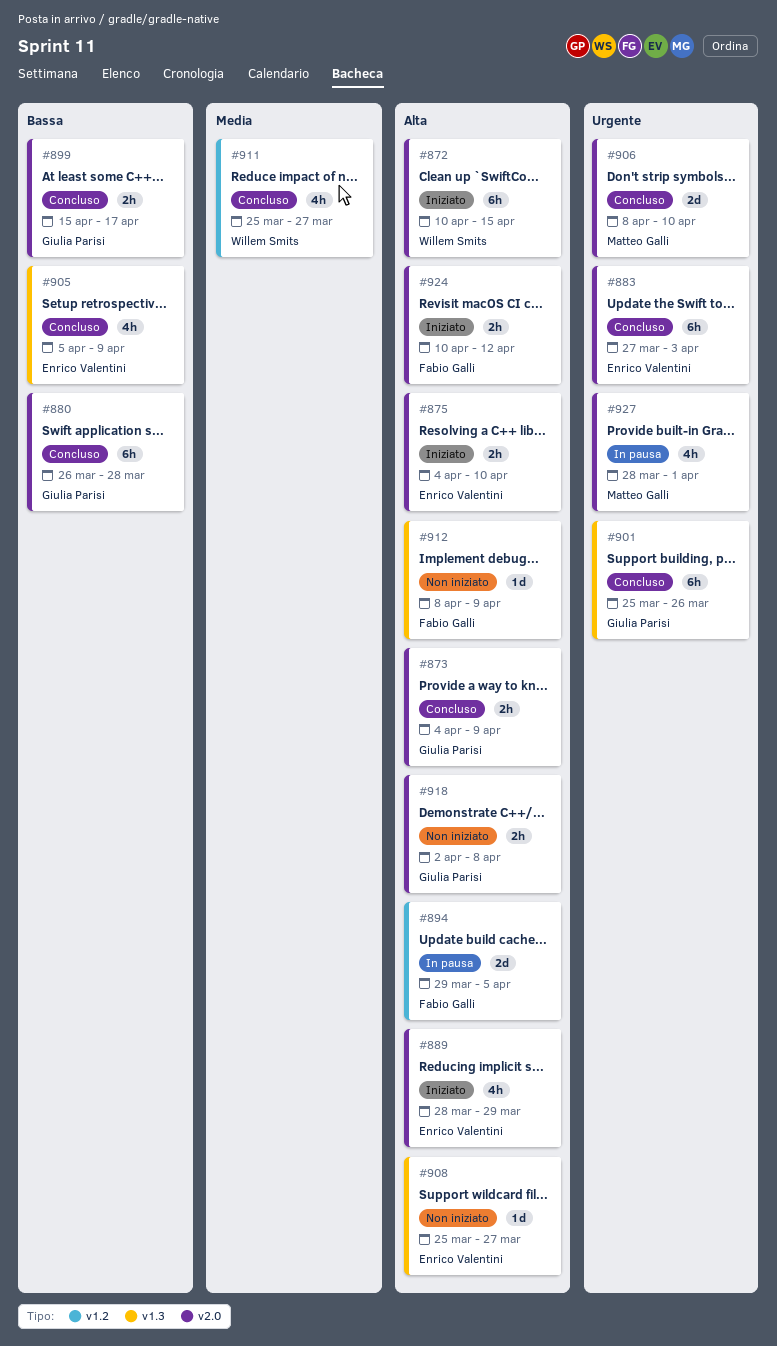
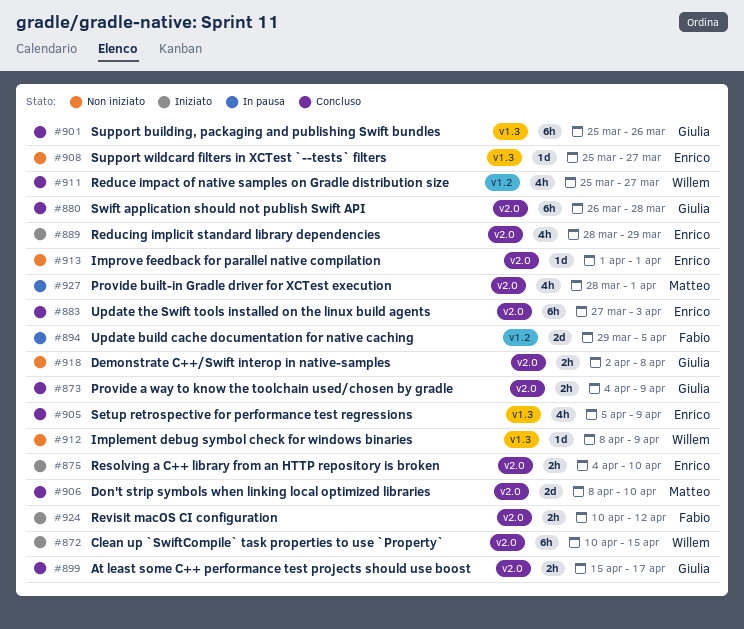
#912, owner: Fabio Galli -> Willem Smits
#913: none -> present

